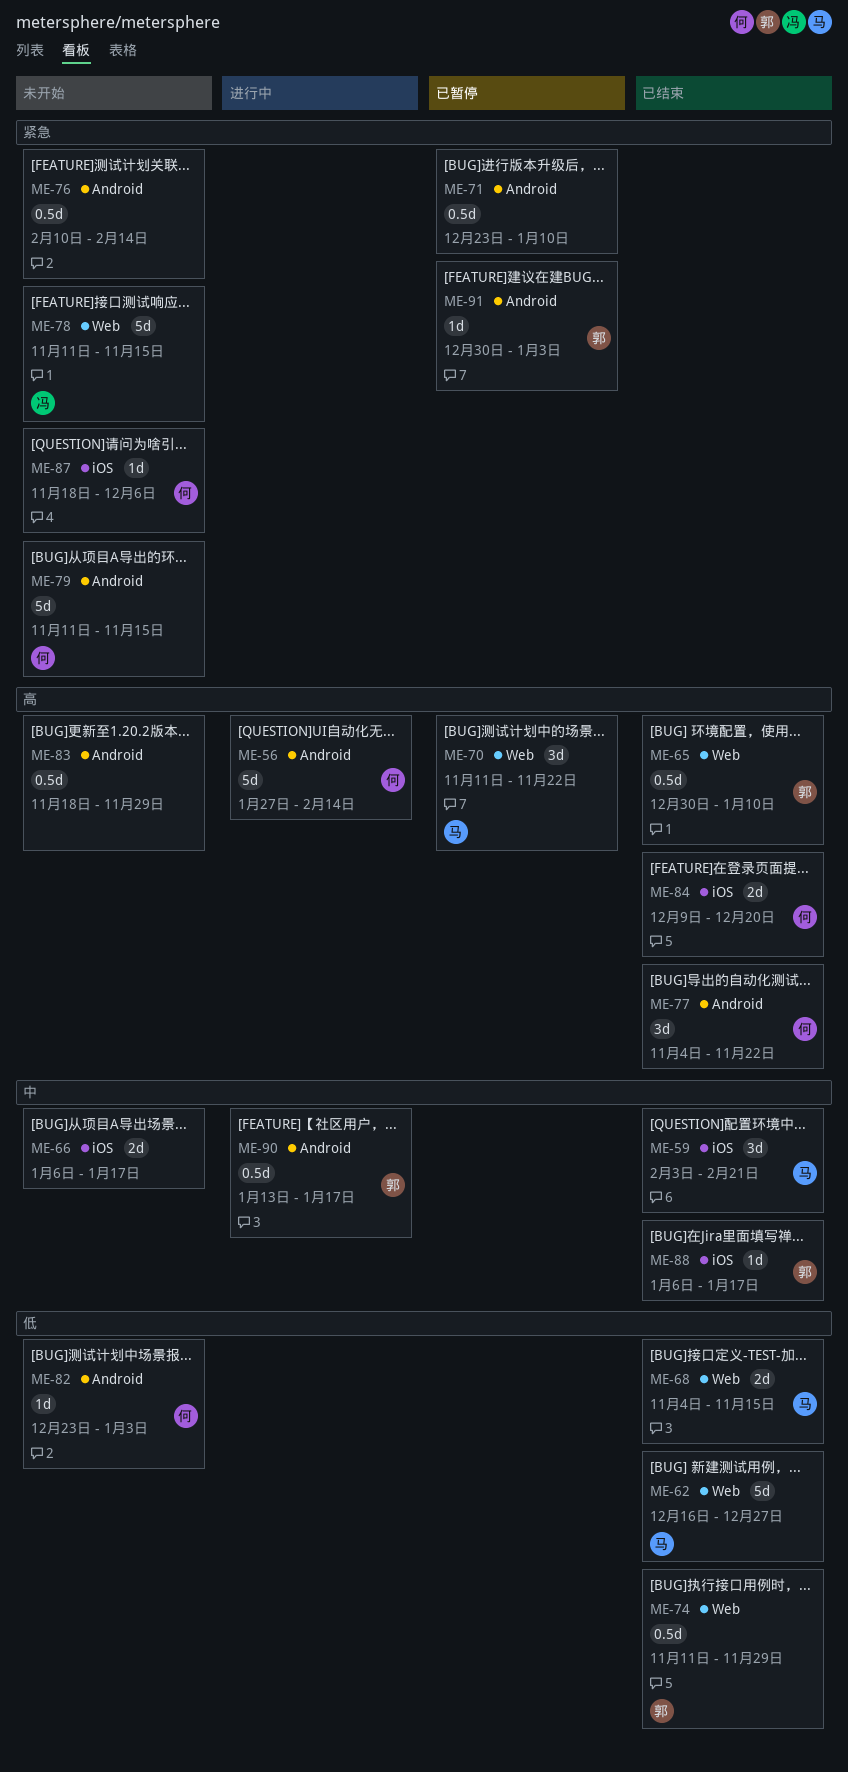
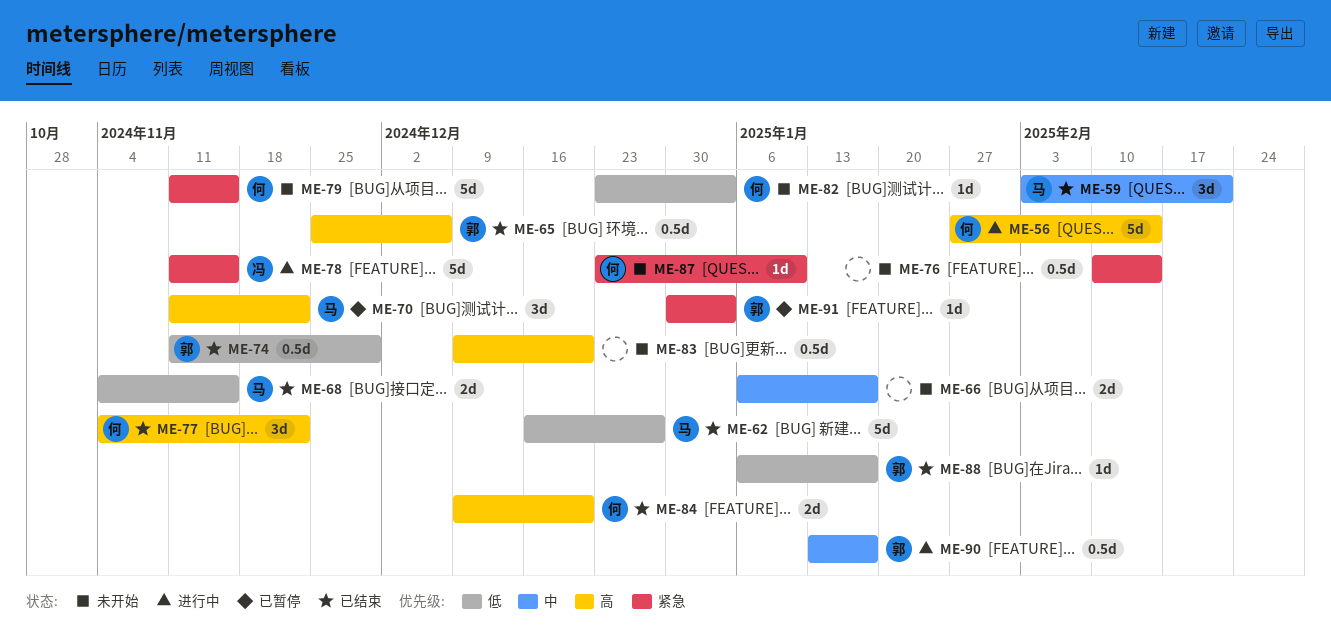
ME-65, start: Dec 30 -> Nov 25
ME-65, due: Jan 10 -> Dec 6
ME-71: present -> none
ME-78, status: 未开始 -> 进行中
ME-83, start: Nov 18 -> Dec 9
ME-83, due: Nov 29 -> Dec 20
ME-87, start: Nov 18 -> Dec 23
ME-87, due: Dec 6 -> Jan 10
ME-88, priority: 中 -> 低

